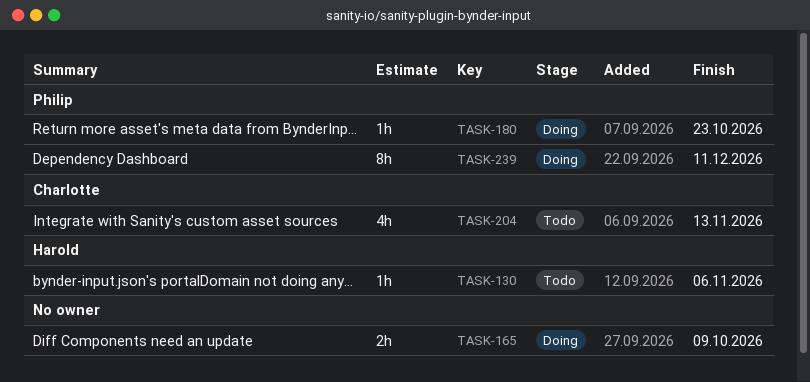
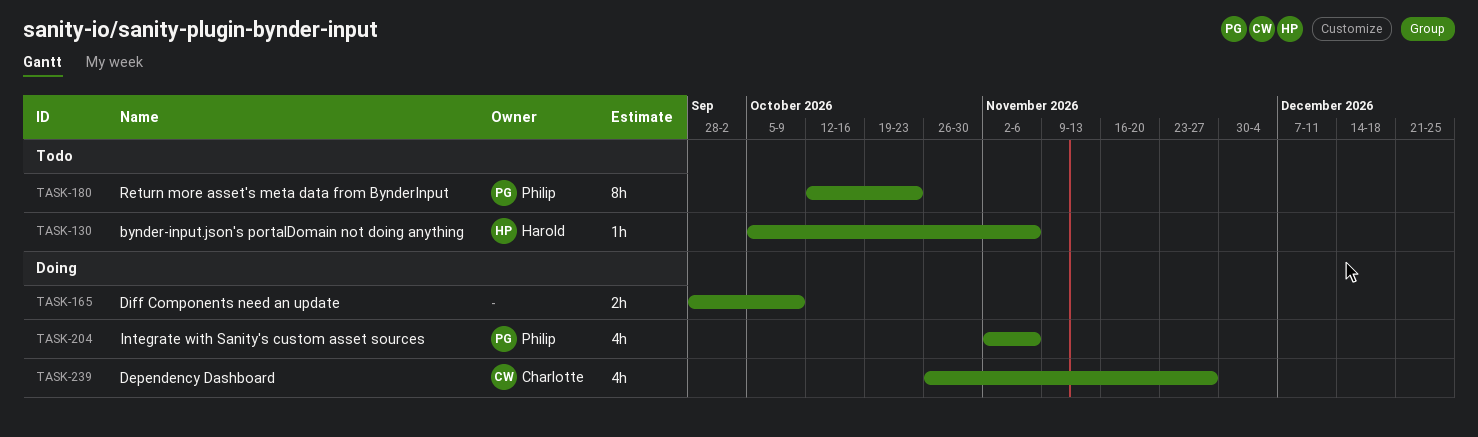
TASK-180, status: Doing -> Todo
TASK-180, estimate: 1h -> 8h
TASK-204, status: Todo -> Doing
TASK-204, owner: Charlotte -> Philip
TASK-204, due: Nov 13 -> Nov 6
TASK-239, owner: Philip -> Charlotte
TASK-239, estimate: 8h -> 4h
TASK-239, due: Dec 11 -> Nov 27

